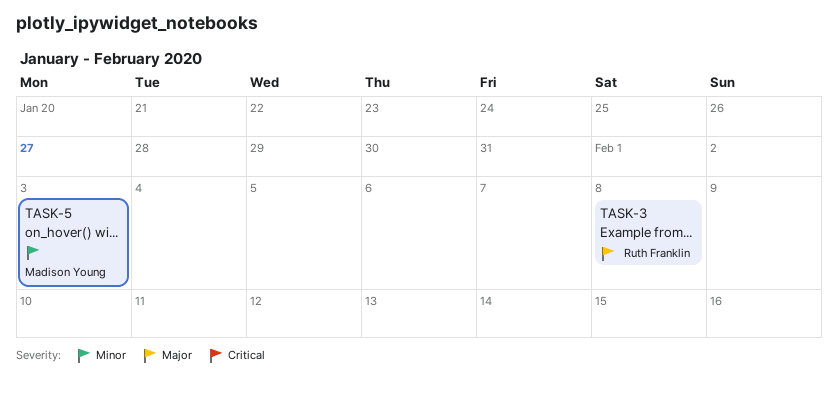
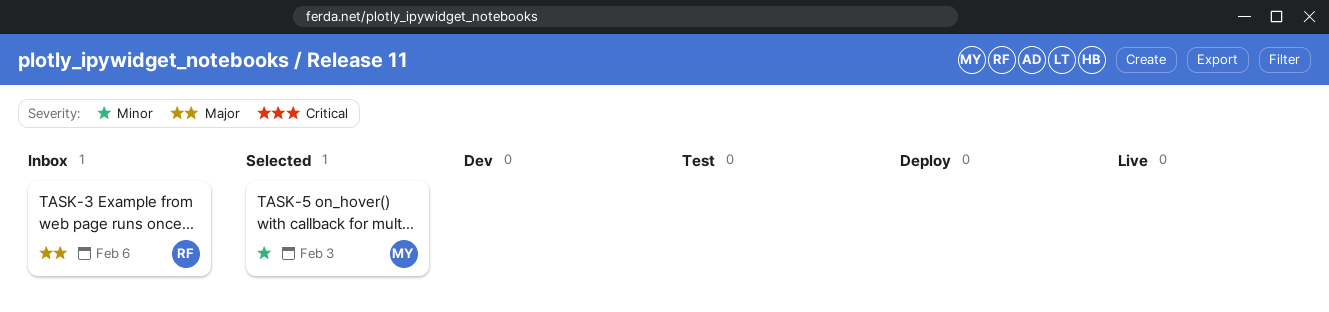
TASK-3, due: Feb 8 -> Feb 6

